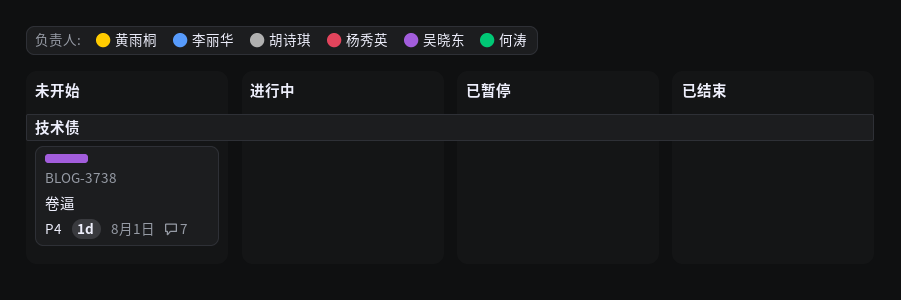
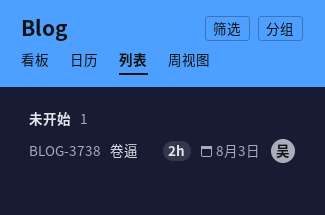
BLOG-3738, estimate: 1d -> 2h
BLOG-3738, due: Aug 1 -> Aug 3

